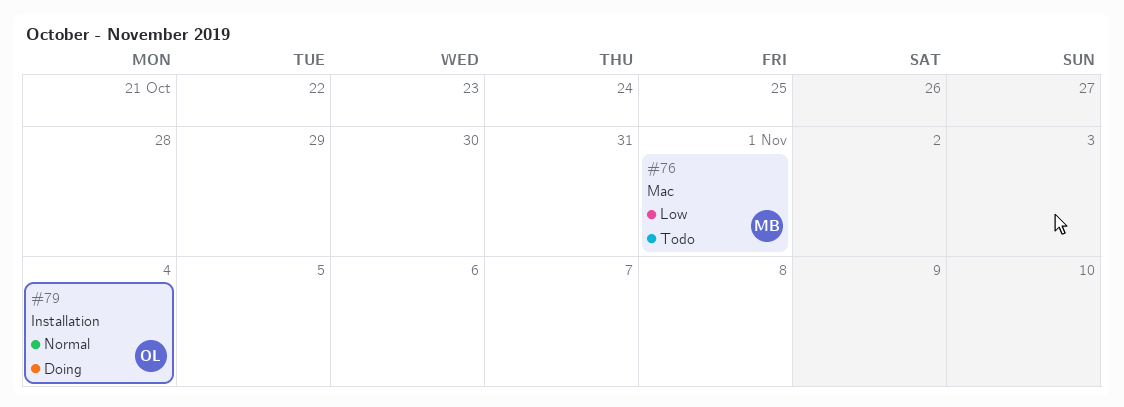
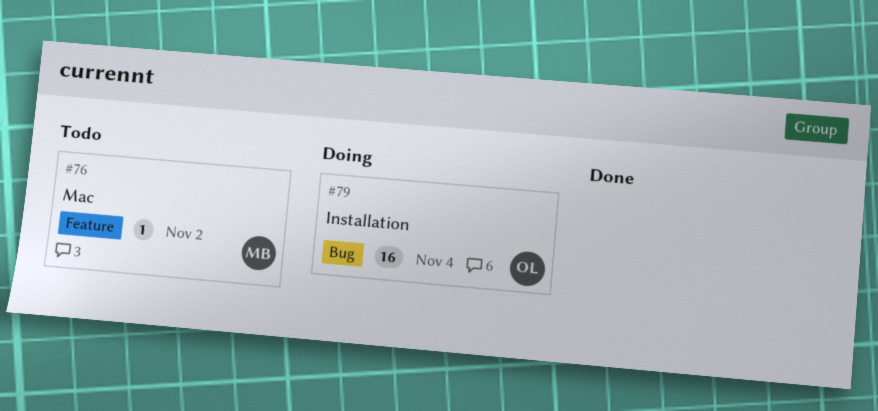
#76, due: Nov 1 -> Nov 2

